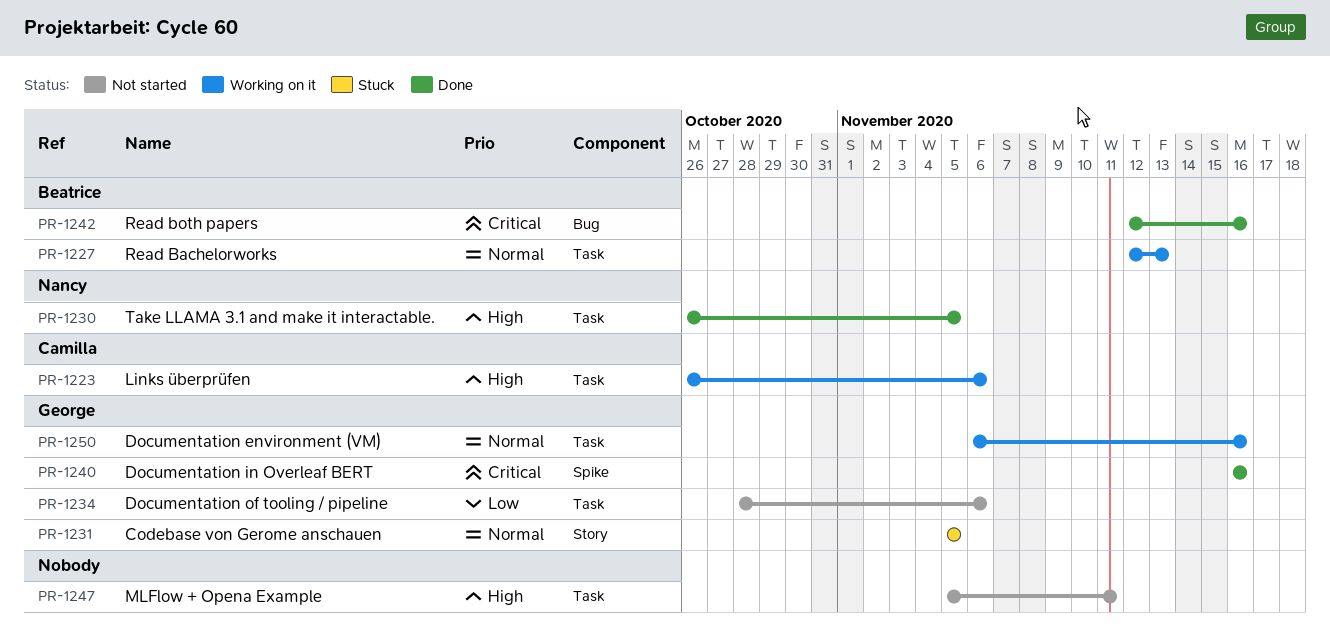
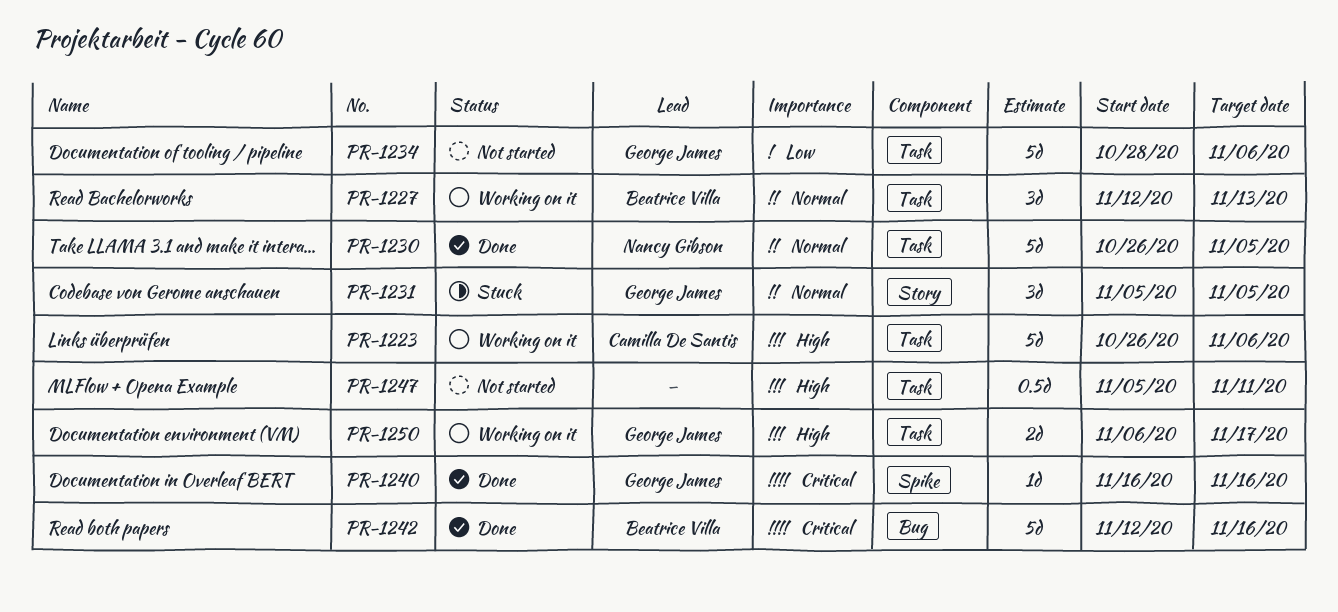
PR-1230, priority: High -> Normal
PR-1250, priority: Normal -> High
PR-1250, due: Nov 16 -> Nov 17

